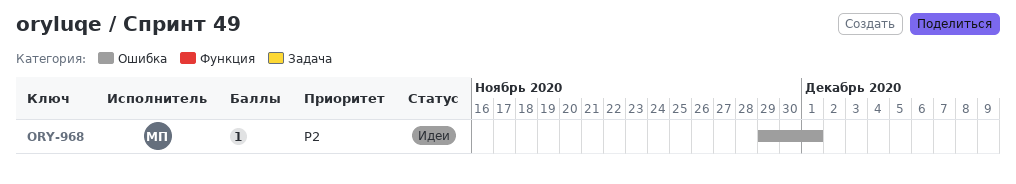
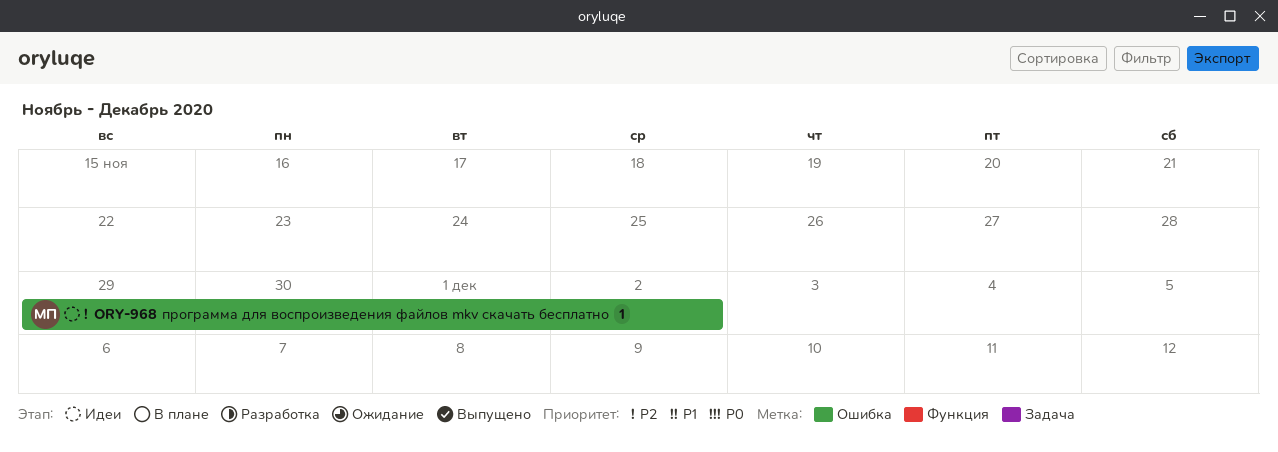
ORY-968, due: Dec 1 -> Dec 2

